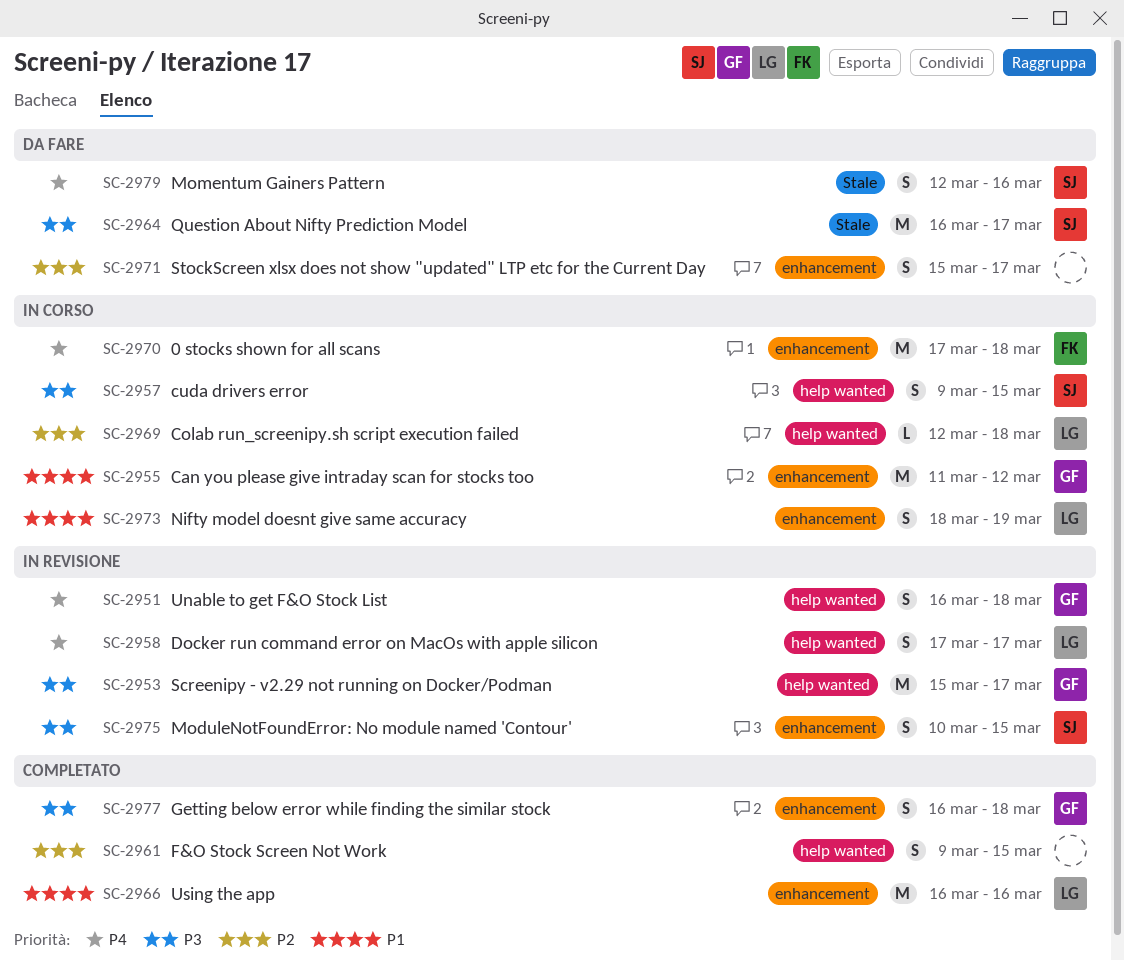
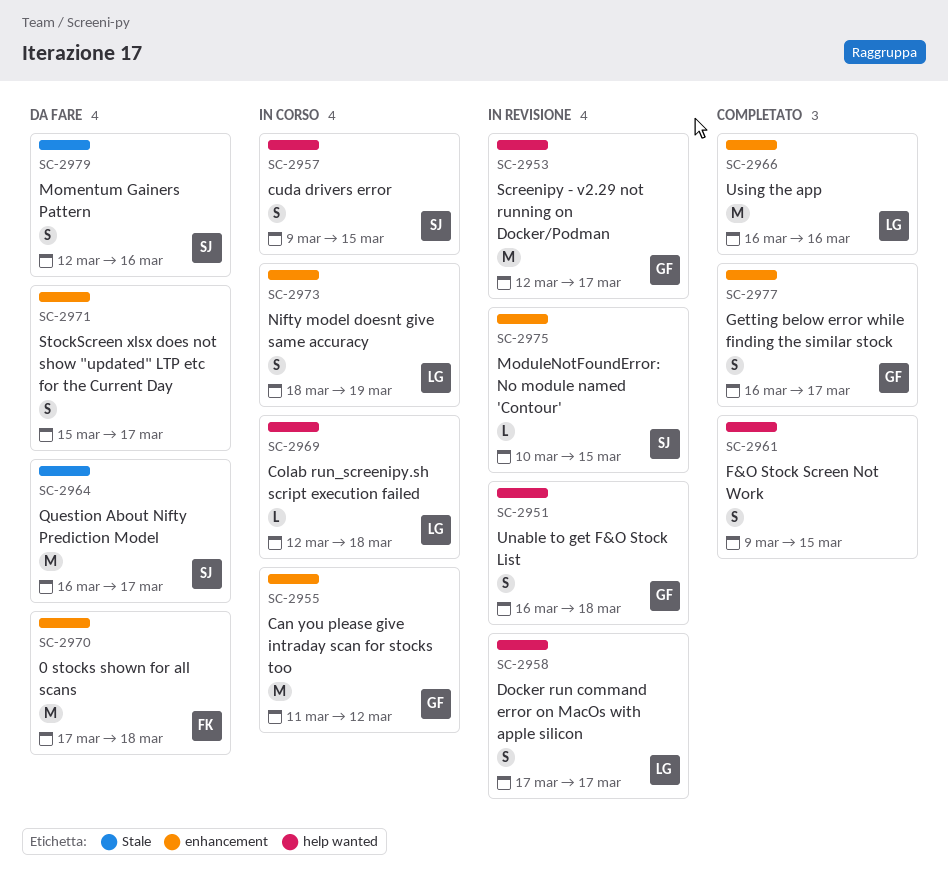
SC-2953, start: Mar 15 -> Mar 12
SC-2970, status: In corso -> Da fare
SC-2975, estimate: S -> L
SC-2977, due: Mar 18 -> Mar 17

